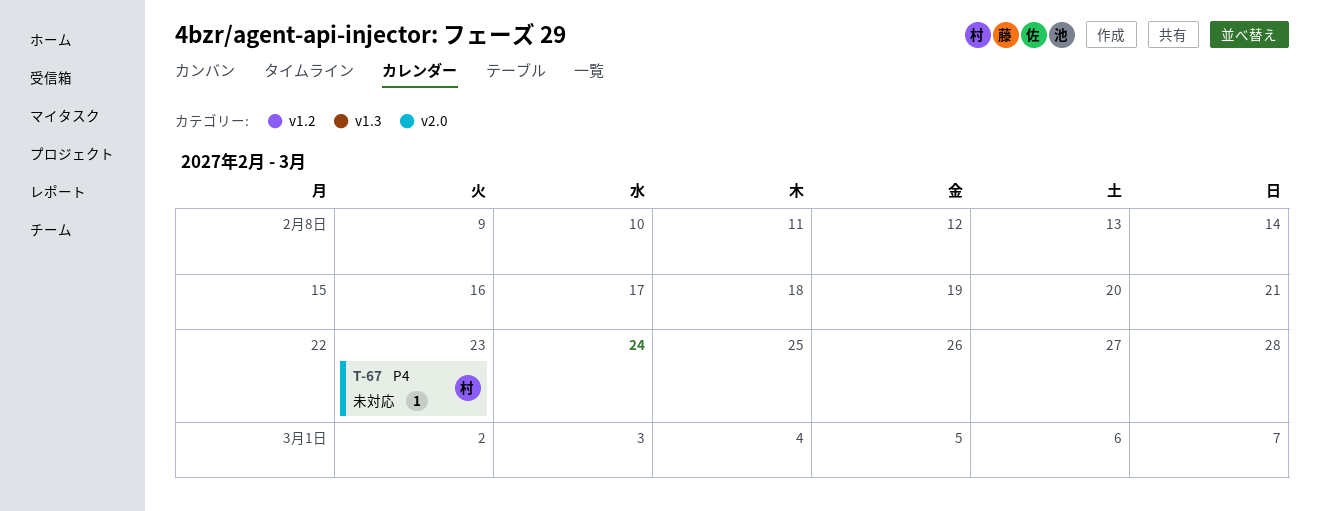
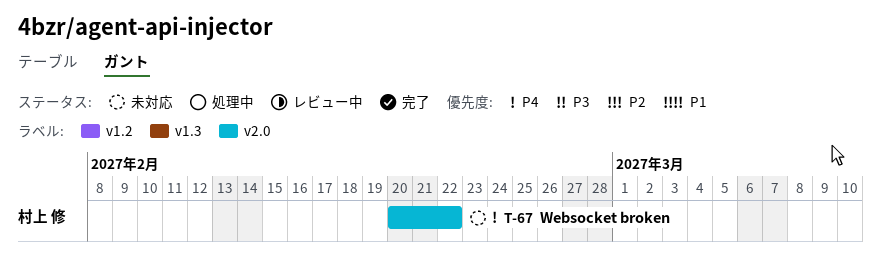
T-67, due: Feb 23 -> Feb 22

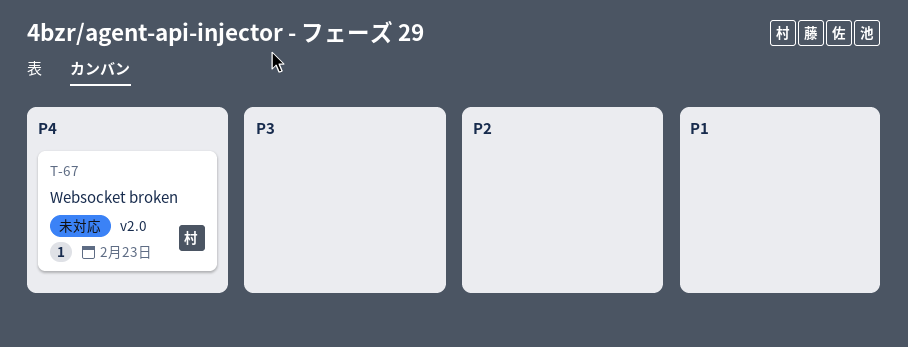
T-67, due: Feb 22 -> Feb 23

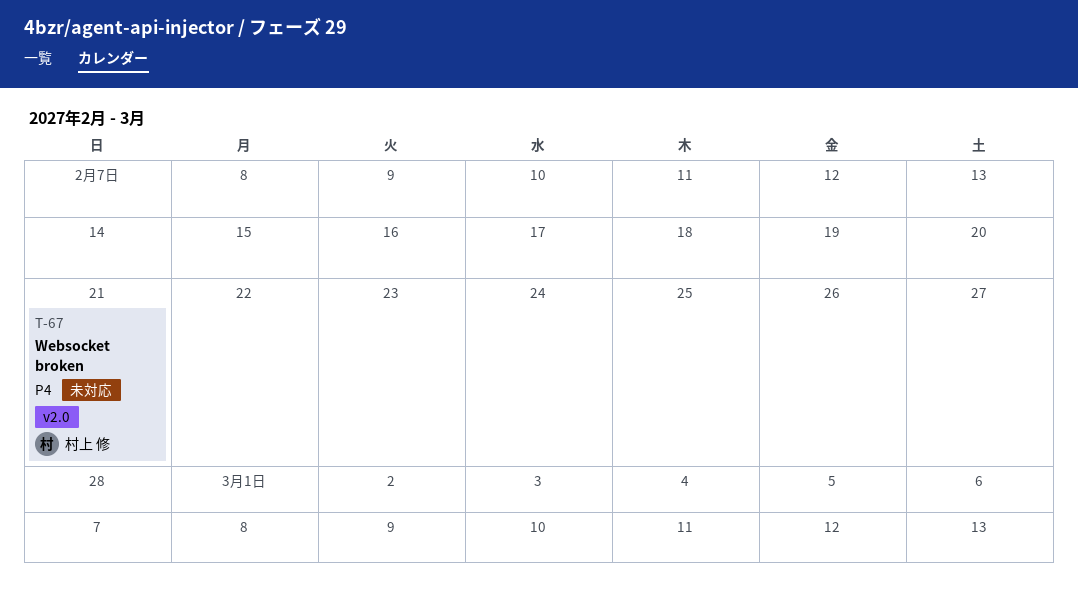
T-67, due: Feb 23 -> Feb 21

